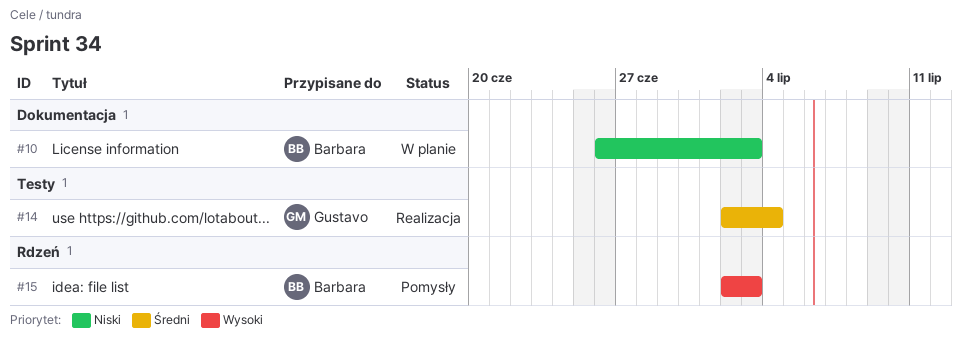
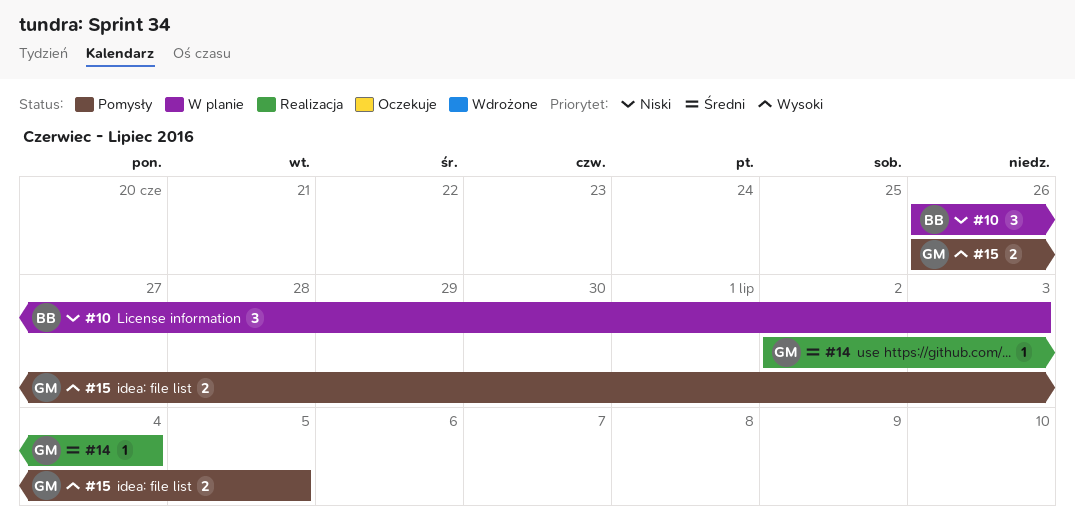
#15, owner: Barbara -> Gustavo
#15, start: Jul 2 -> Jun 26
#15, due: Jul 3 -> Jul 5

